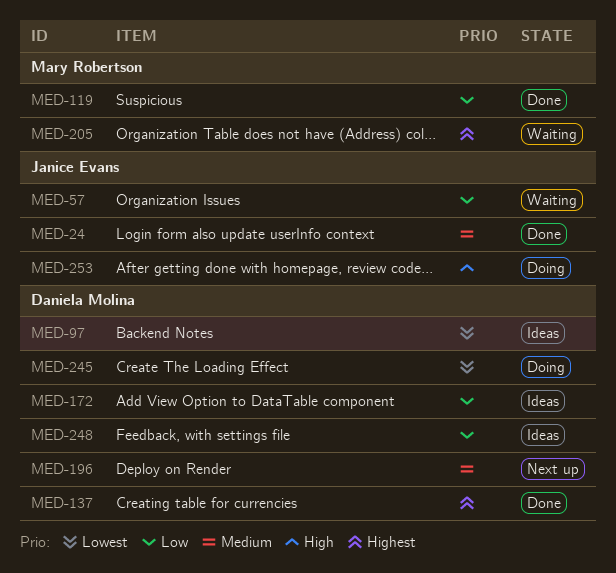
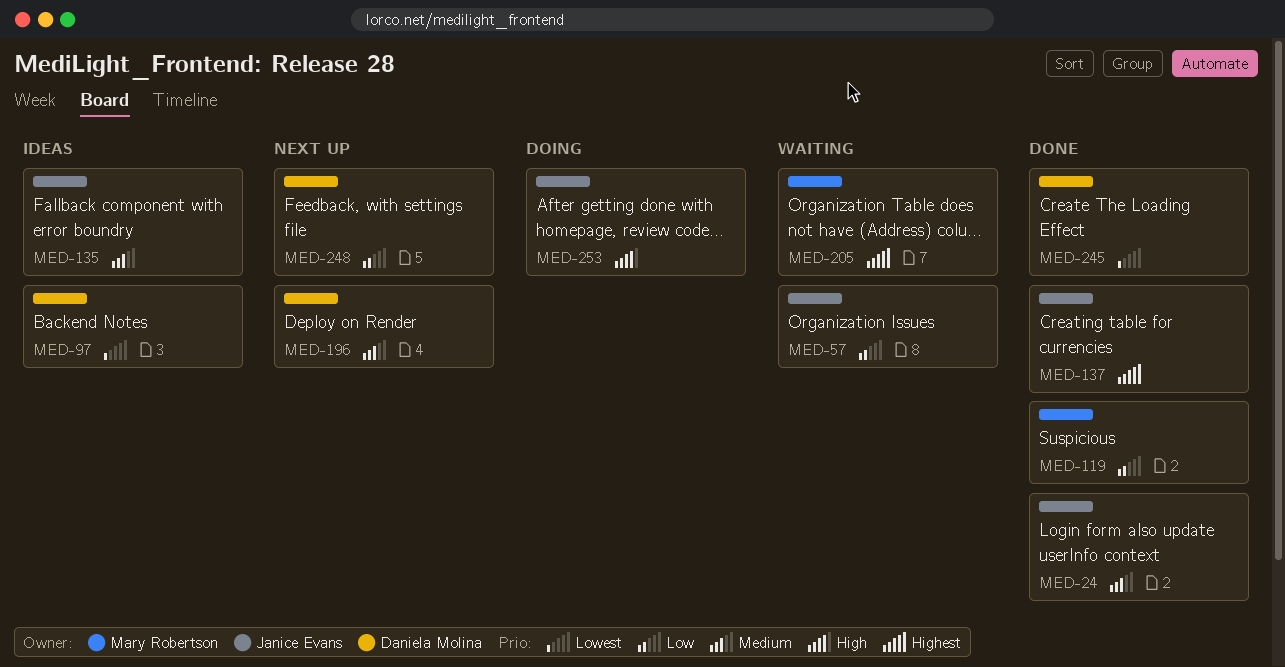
MED-135: none -> present
MED-137, owner: Daniela Molina -> Janice Evans
MED-172: present -> none
MED-245, status: Doing -> Done
MED-248, status: Ideas -> Next up

